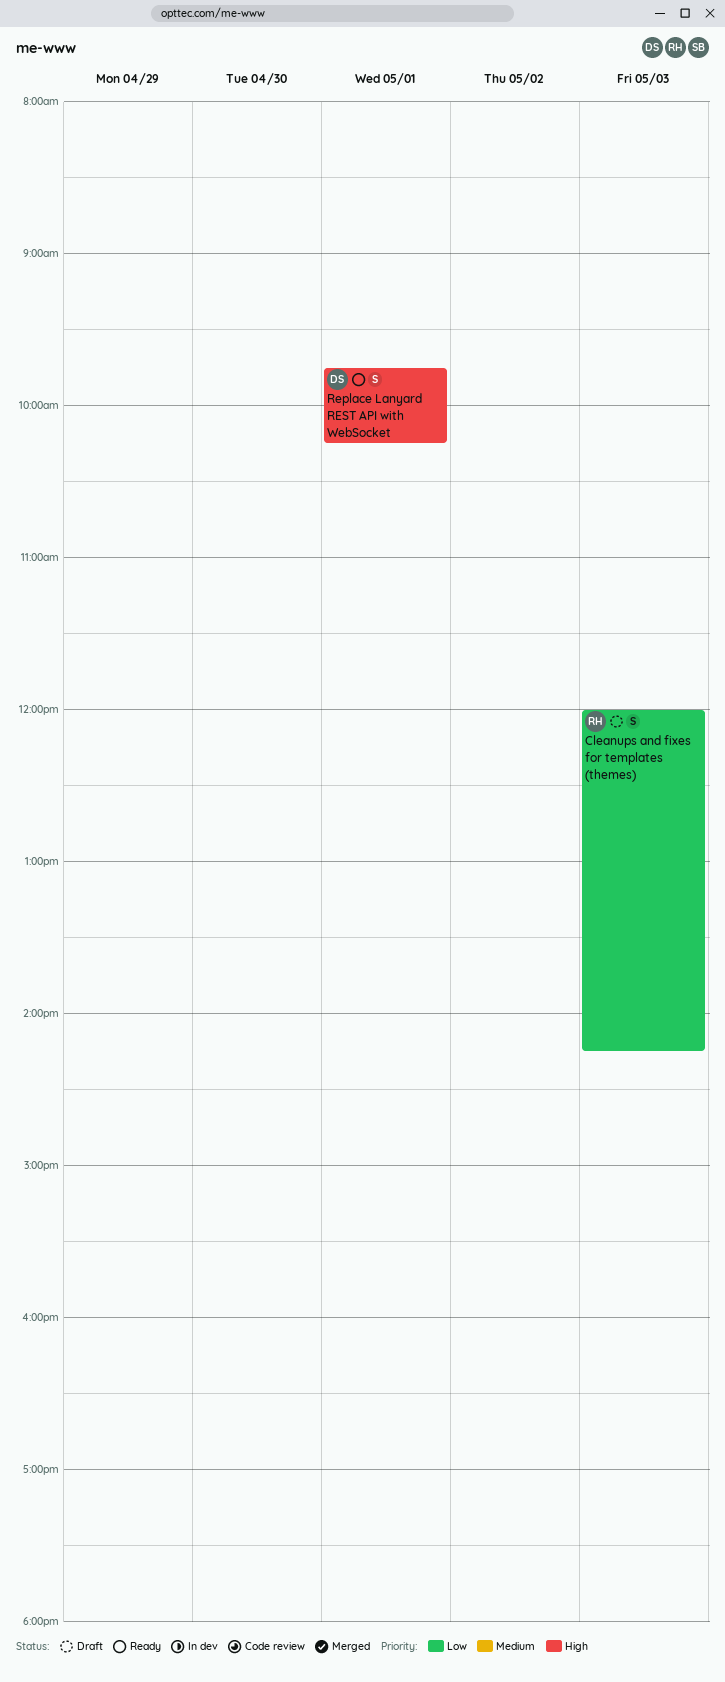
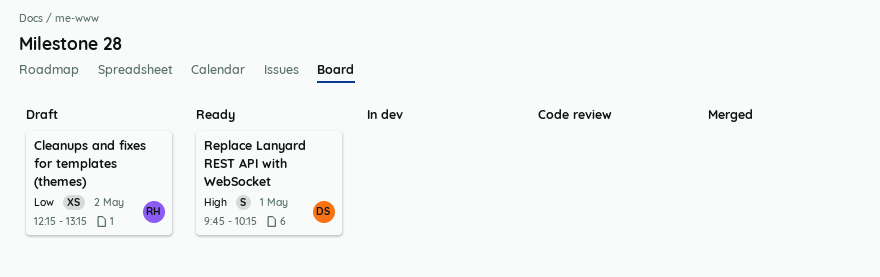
Cleanups and fixes for templates (themes), estimate: S -> XS
Cleanups and fixes for templates (themes), day: May 3 -> May 2
Cleanups and fixes for templates (themes), begins: 12:00 -> 12:15
Cleanups and fixes for templates (themes), ends: 14:15 -> 13:15

